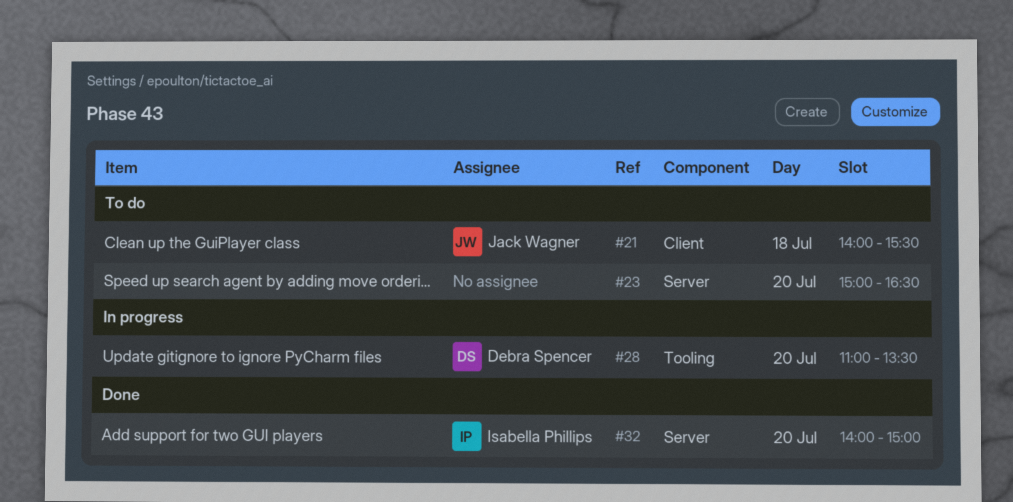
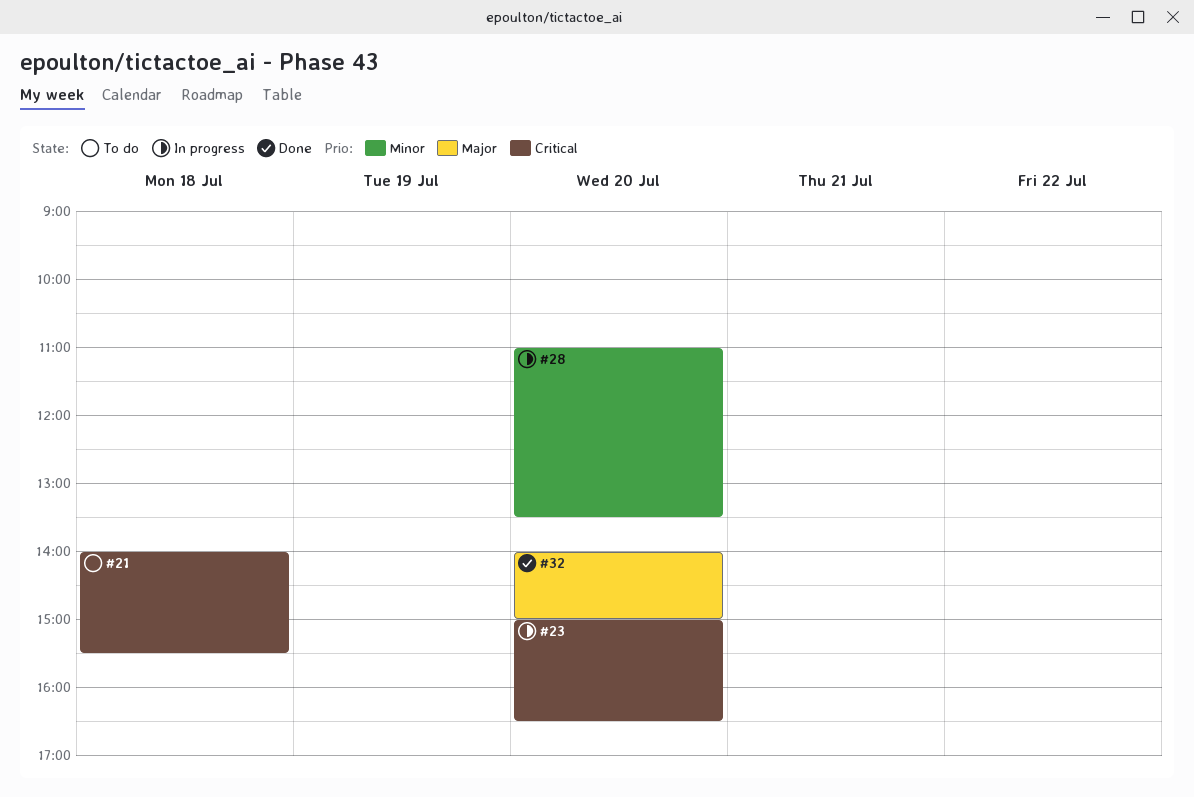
#23, status: To do -> In progress

